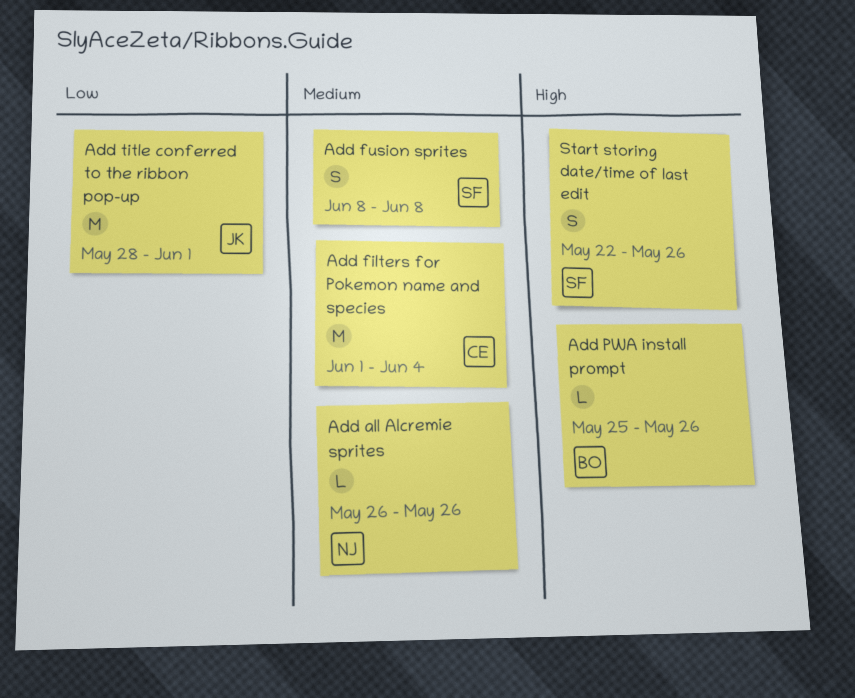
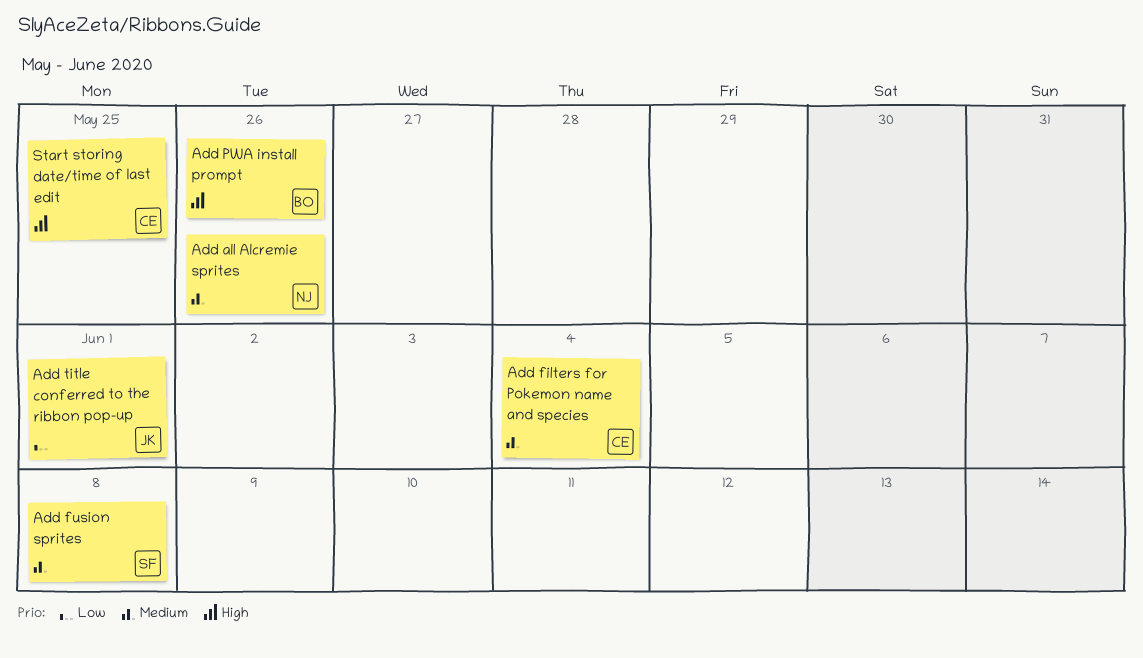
Start storing date/time of last edit, owner: SF -> CE
Start storing date/time of last edit, due: May 26 -> May 25

